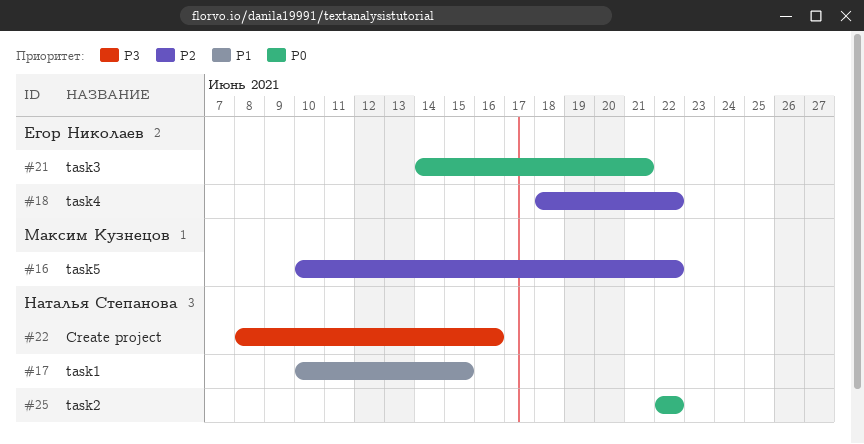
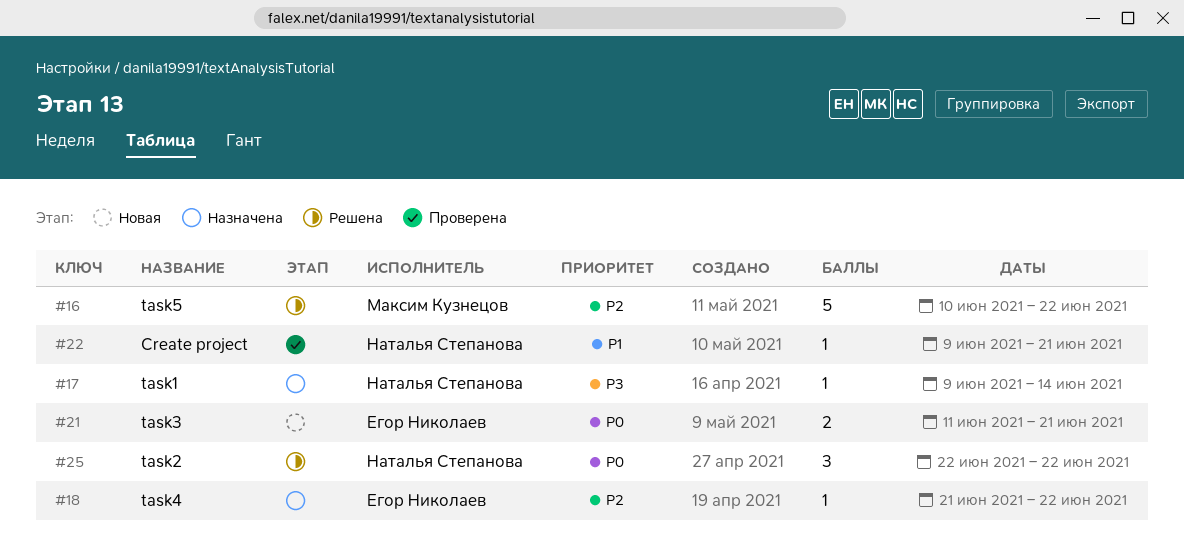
#17, priority: P1 -> P3
#17, start: Jun 10 -> Jun 9
#17, due: Jun 15 -> Jun 14
#18, start: Jun 18 -> Jun 21
#21, start: Jun 14 -> Jun 11
#22, priority: P3 -> P1
#22, start: Jun 8 -> Jun 9
#22, due: Jun 16 -> Jun 21

